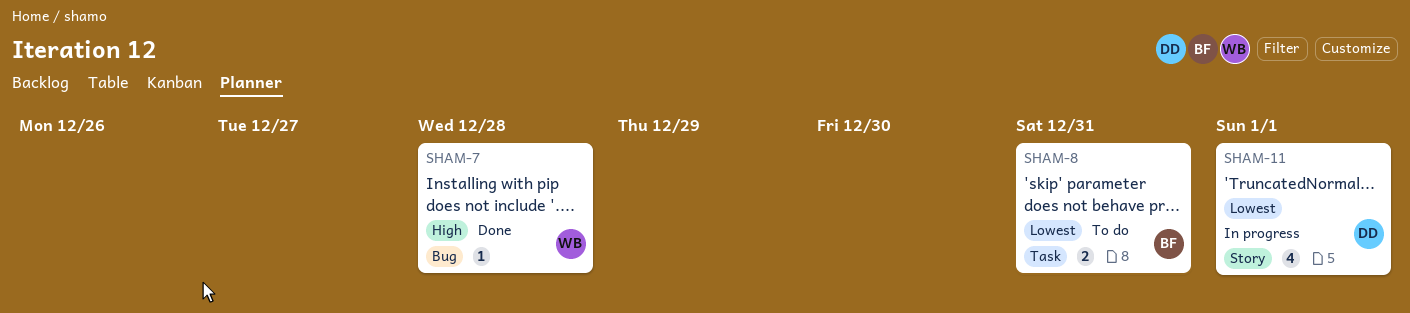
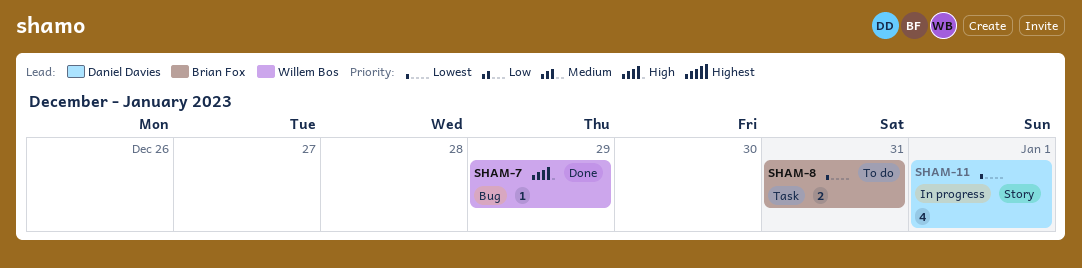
SHAM-7, due: Dec 28 -> Dec 29

